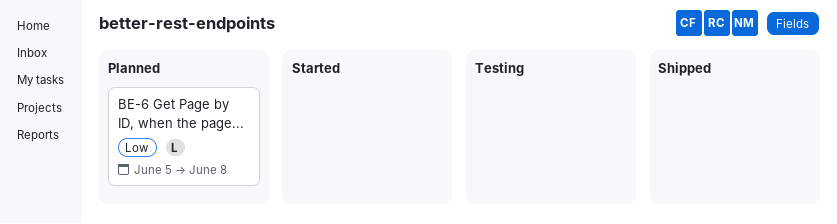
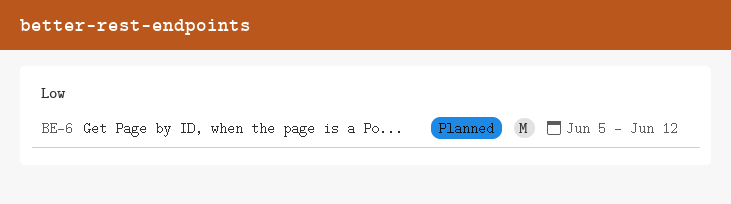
BE-6, estimate: L -> M
BE-6, due: Jun 8 -> Jun 12

